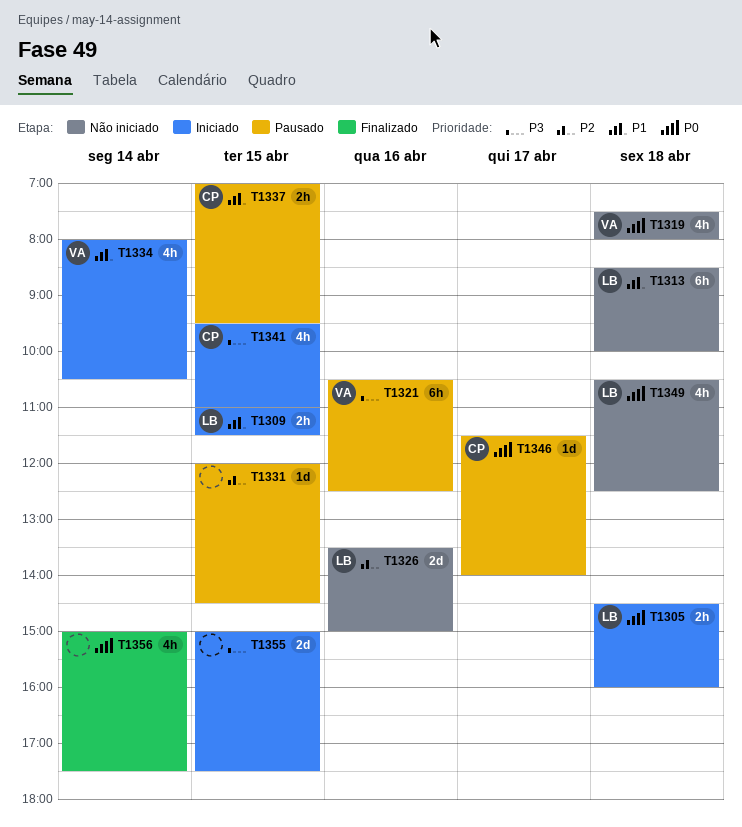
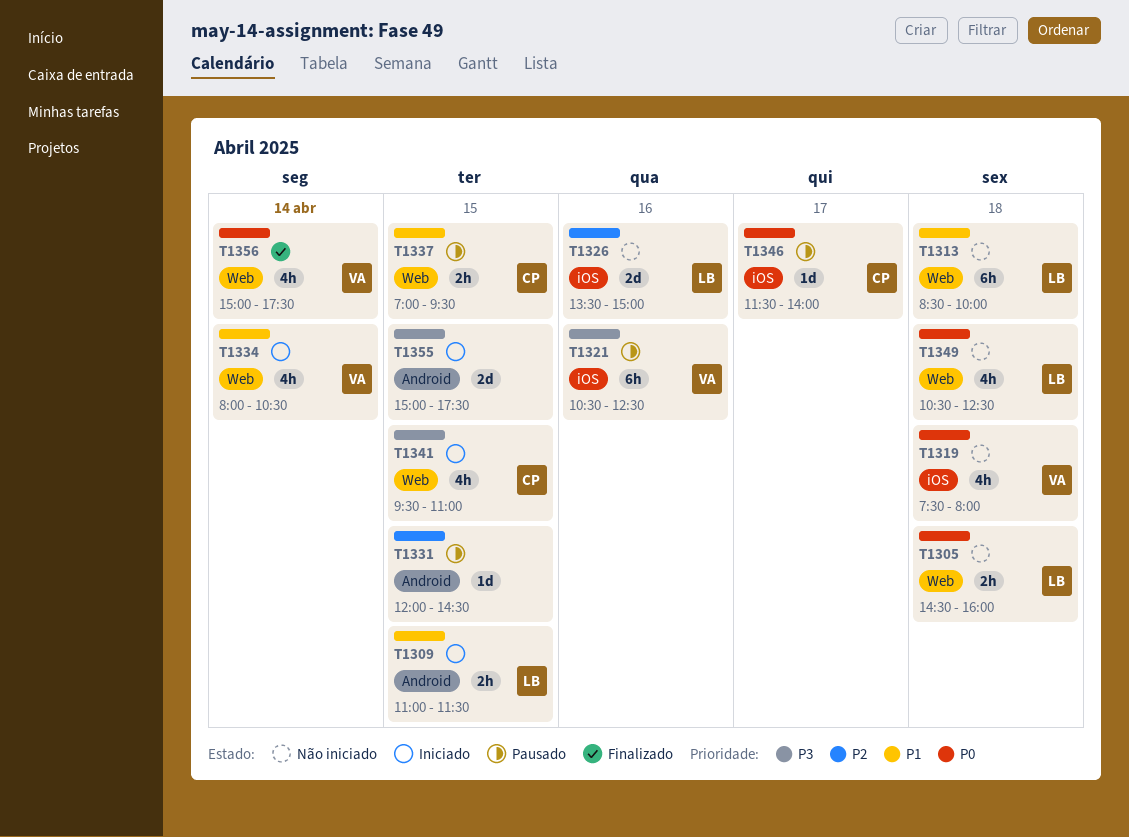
T1305, status: Iniciado -> Não iniciado
T1356, owner: none -> VA

